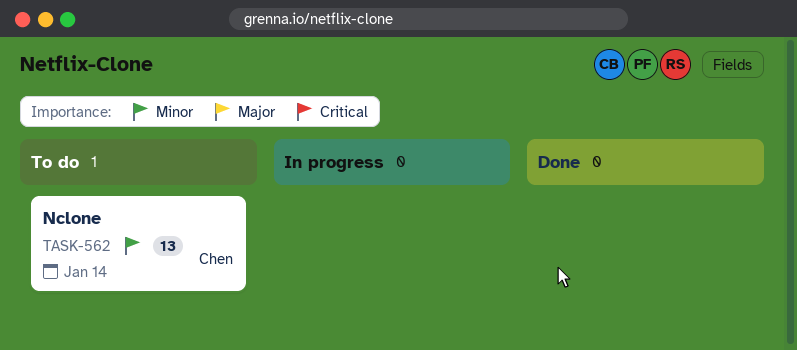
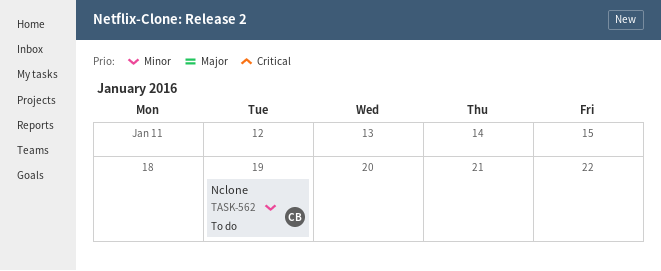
TASK-562, due: Jan 14 -> Jan 19

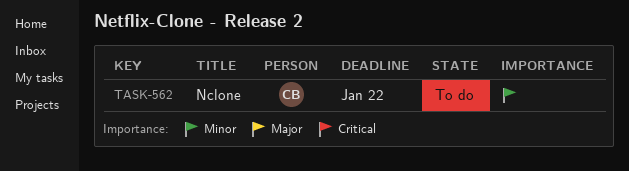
TASK-562, due: Jan 19 -> Jan 22

